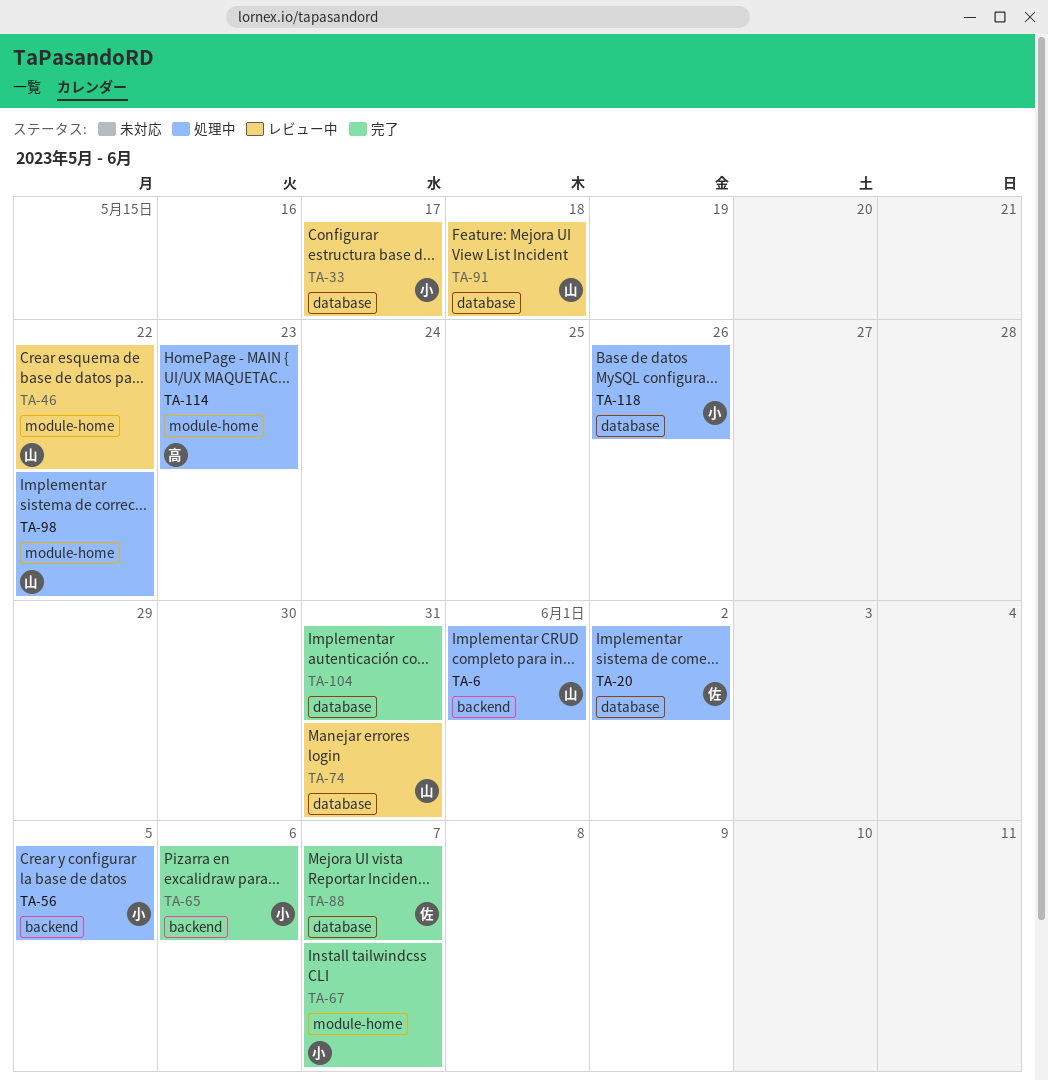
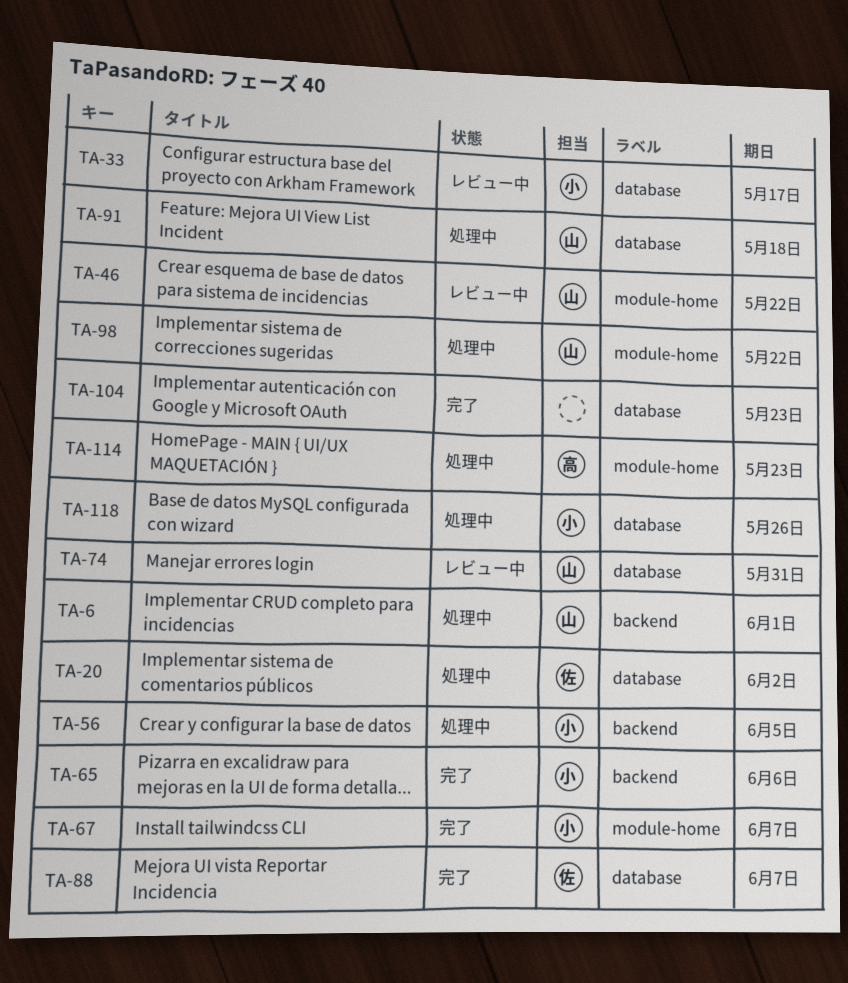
TA-91, status: レビュー中 -> 処理中
TA-104, due: May 31 -> May 23

